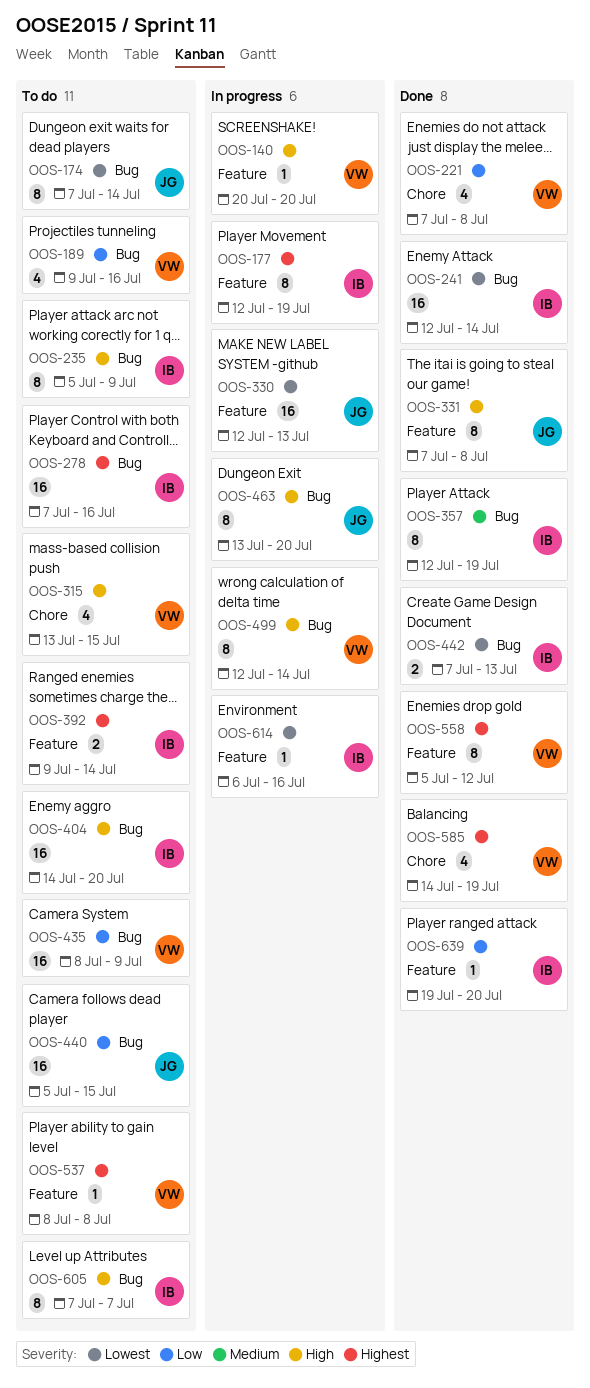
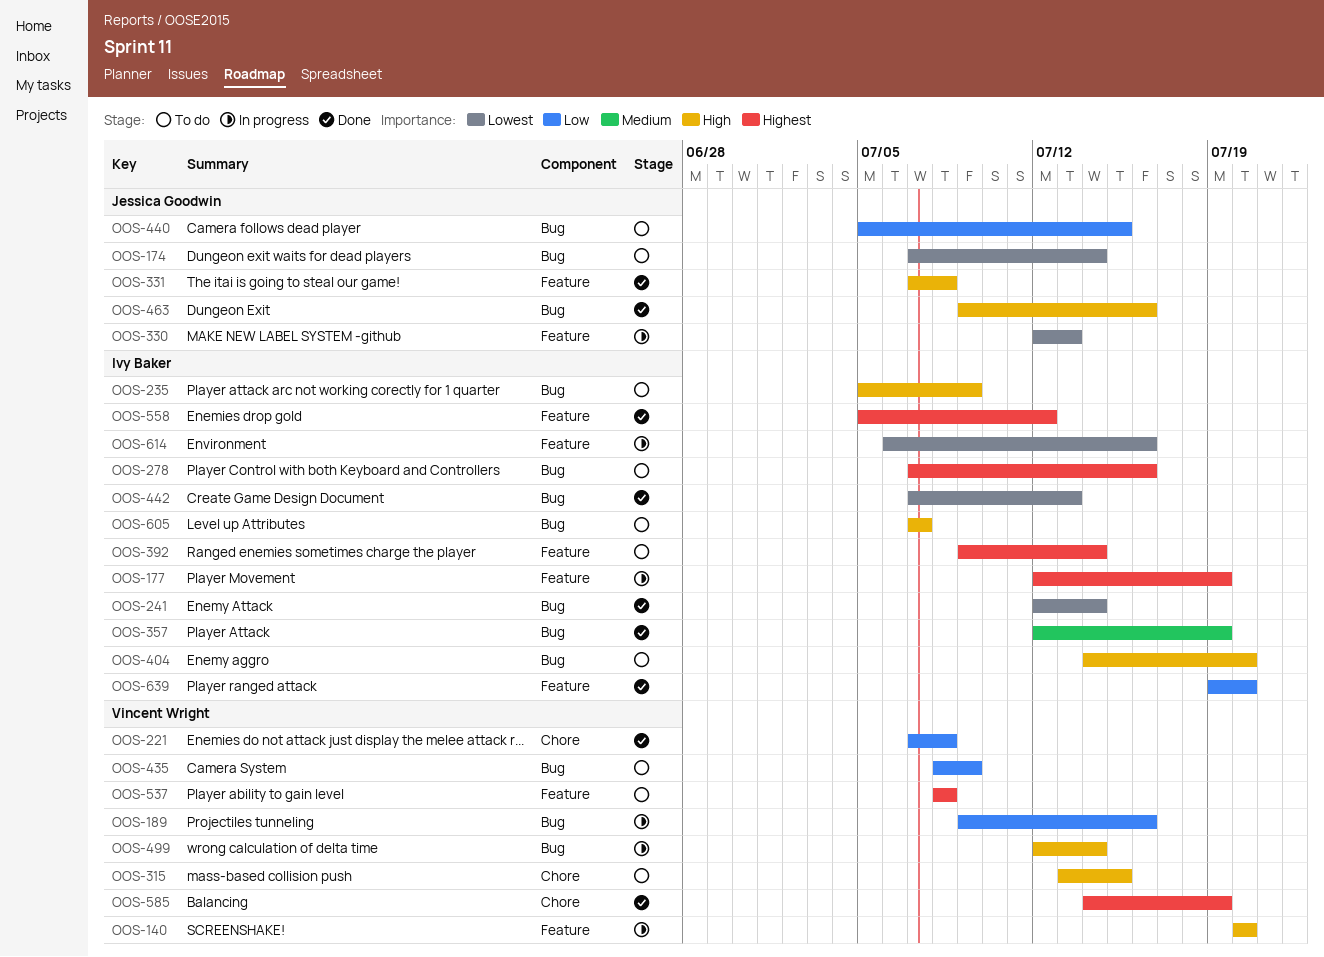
OOS-189, status: To do -> In progress
OOS-463, status: In progress -> Done
OOS-463, start: Jul 13 -> Jul 9
OOS-463, due: Jul 20 -> Jul 16
OOS-558, owner: Vincent Wright -> Ivy Baker

